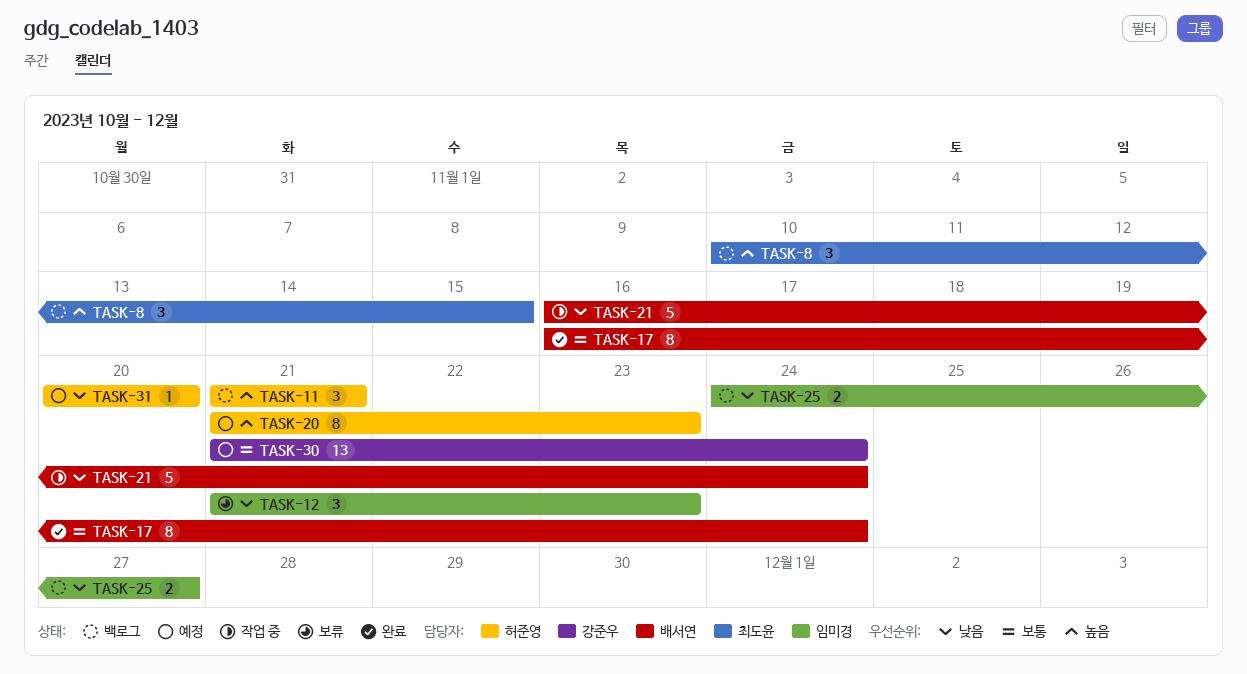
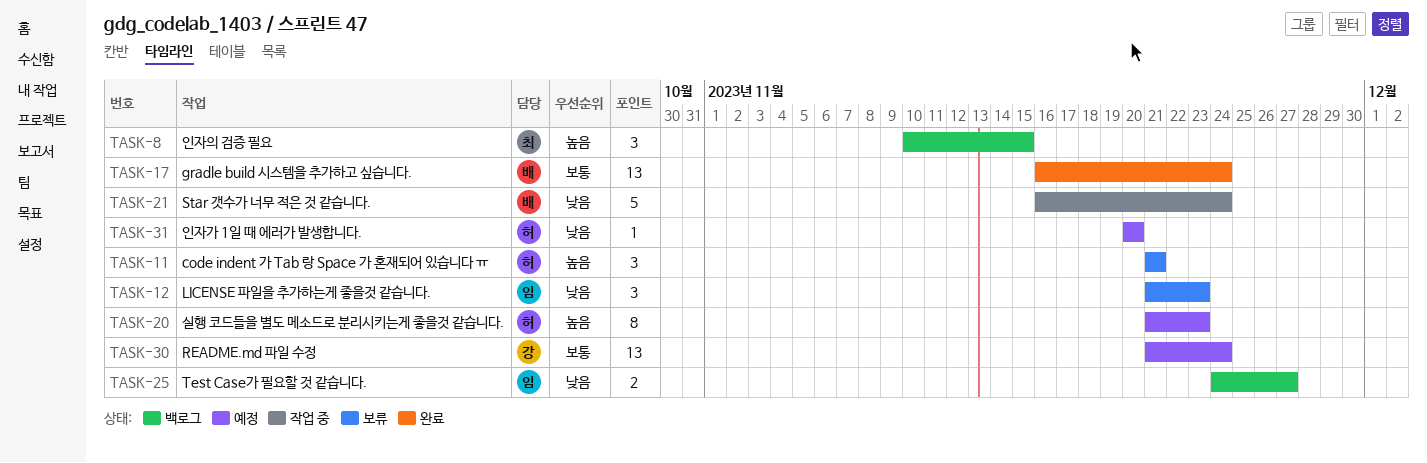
TASK-11, status: 백로그 -> 보류
TASK-17, estimate: 8 -> 13

